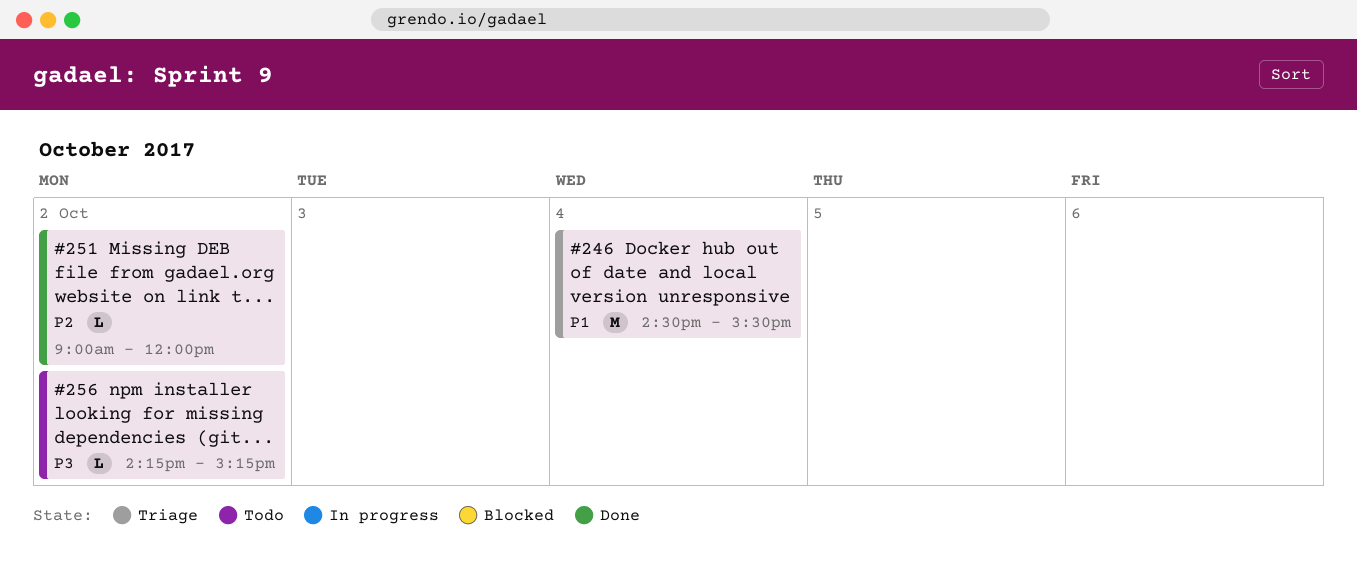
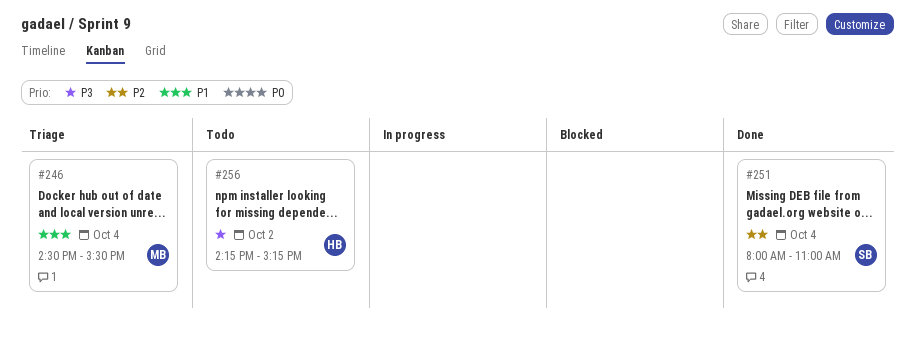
#251, day: Oct 2 -> Oct 4
#251, begins: 09:00 -> 08:00
#251, ends: 12:00 -> 11:00

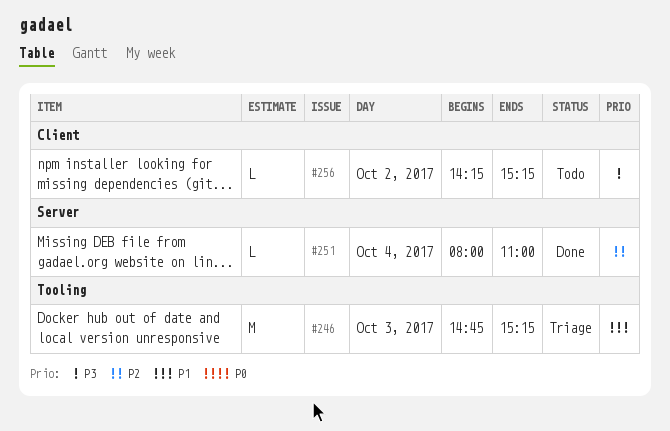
#246, day: Oct 4 -> Oct 3
#246, begins: 14:30 -> 14:45
#246, ends: 15:30 -> 15:15

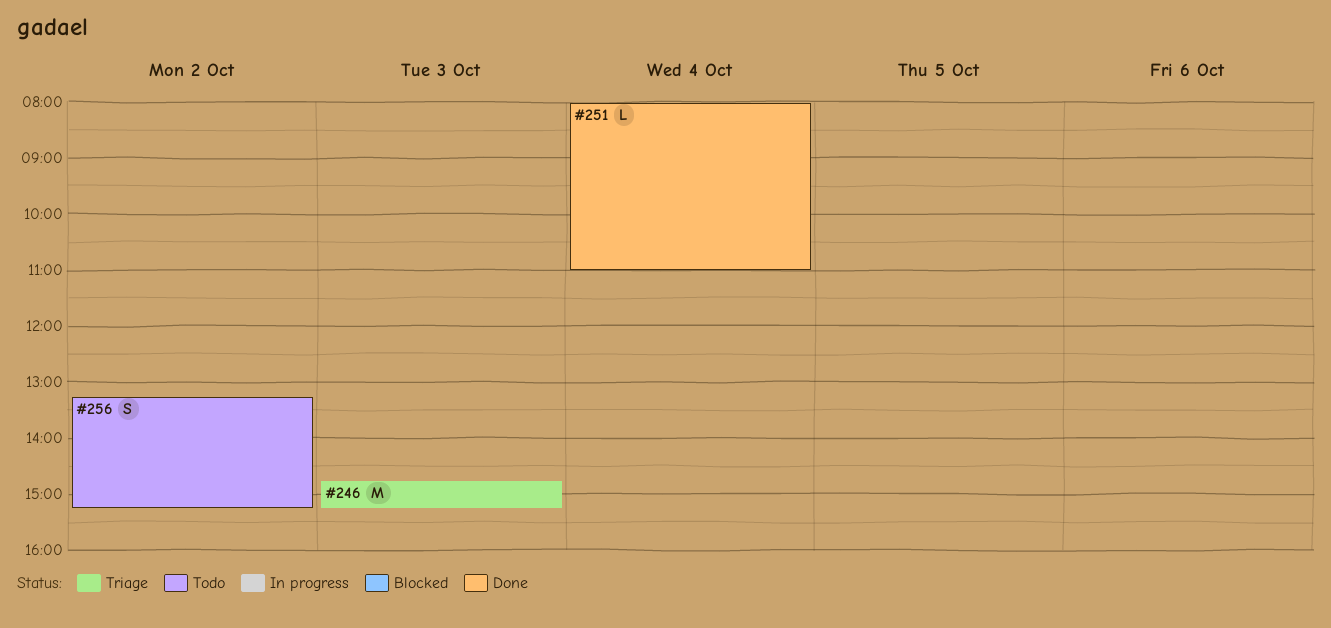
#256, estimate: L -> S
#256, begins: 14:15 -> 13:15

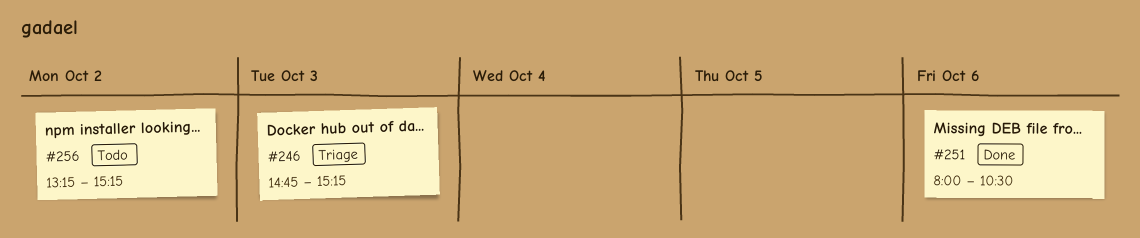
#251, day: Oct 4 -> Oct 6
#251, ends: 11:00 -> 10:30

